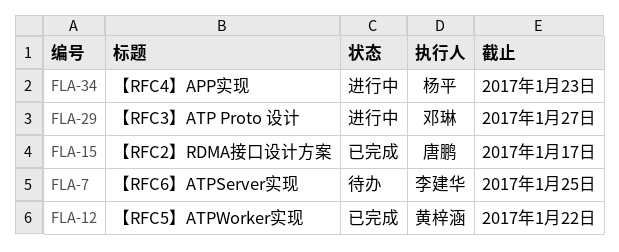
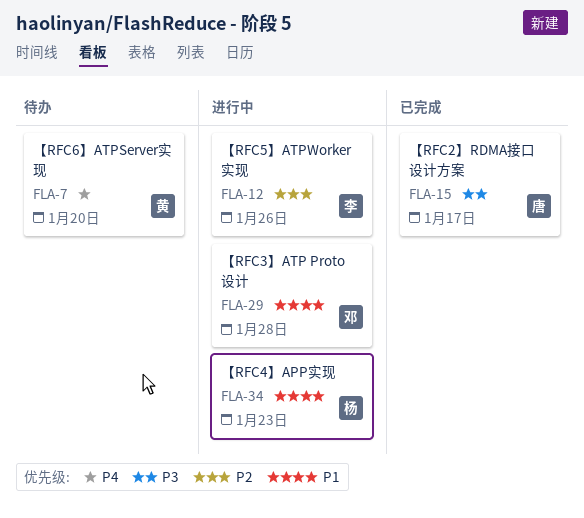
FLA-7, owner: 李建华 -> 黄梓涵
FLA-7, due: Jan 25 -> Jan 20
FLA-12, status: 已完成 -> 进行中
FLA-12, owner: 黄梓涵 -> 李建华
FLA-12, due: Jan 22 -> Jan 26
FLA-29, due: Jan 27 -> Jan 28

